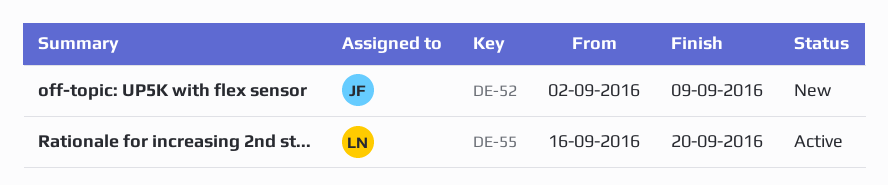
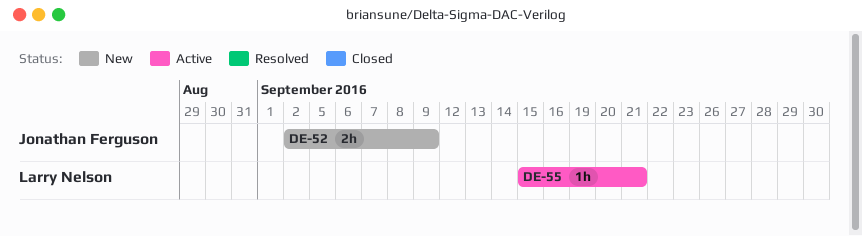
DE-55, start: Sep 16 -> Sep 15
DE-55, due: Sep 20 -> Sep 21

